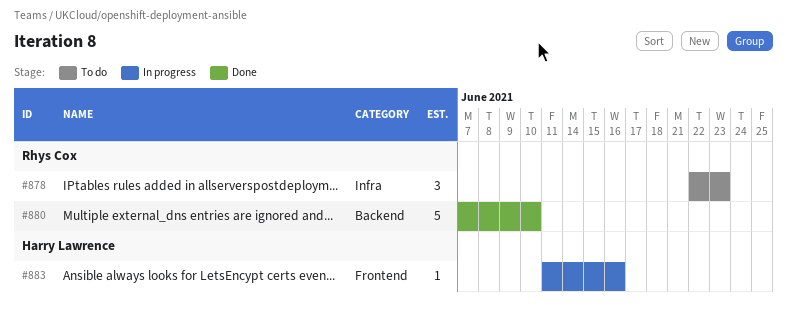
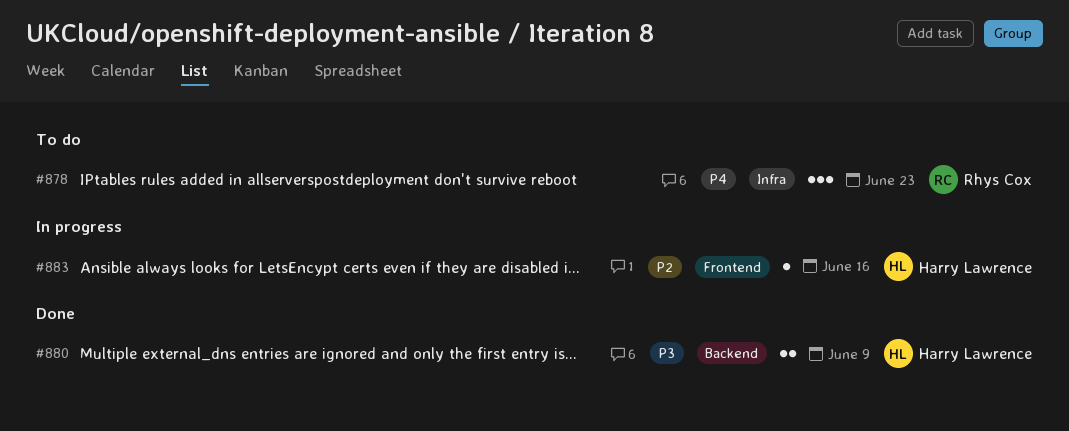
#880, owner: Rhys Cox -> Harry Lawrence
#880, estimate: 5 -> 2
#880, due: Jun 10 -> Jun 9

